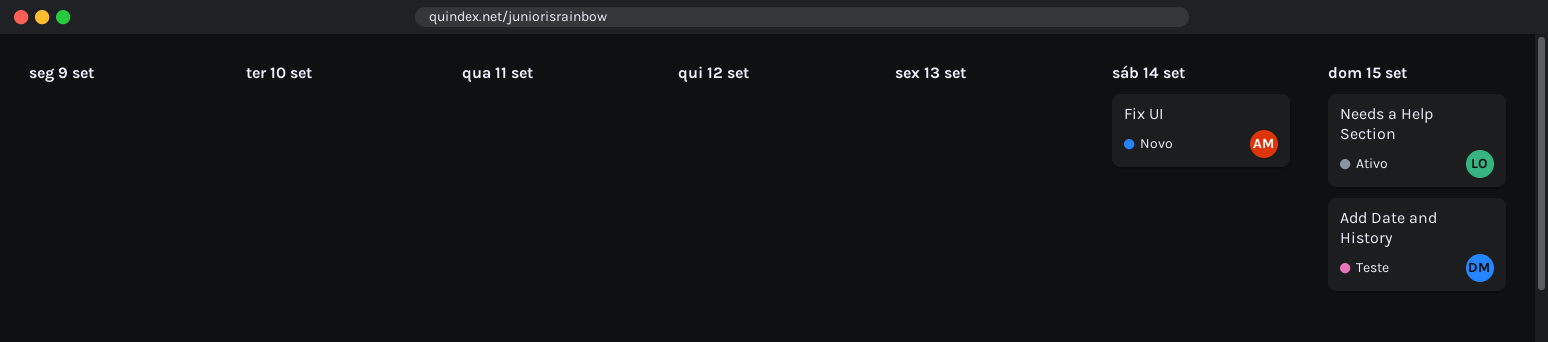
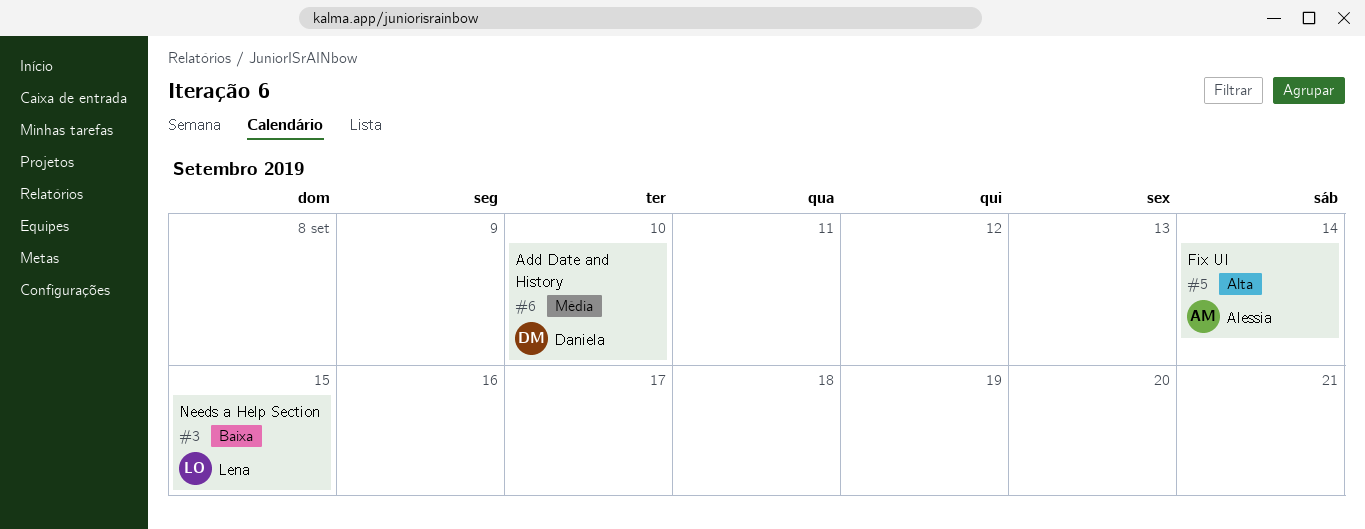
Add Date and History, due: Sep 15 -> Sep 10

